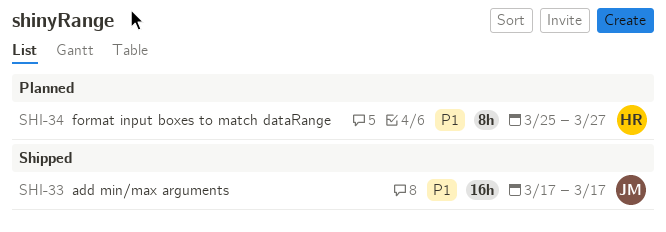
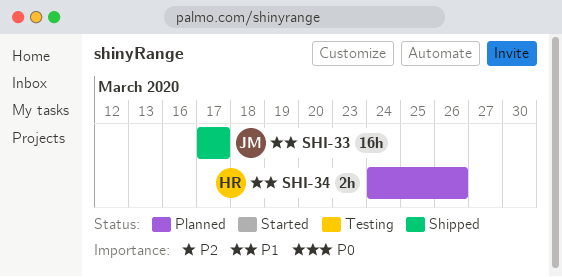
SHI-34, estimate: 8h -> 2h
SHI-34, start: Mar 25 -> Mar 24
SHI-34, due: Mar 27 -> Mar 26

